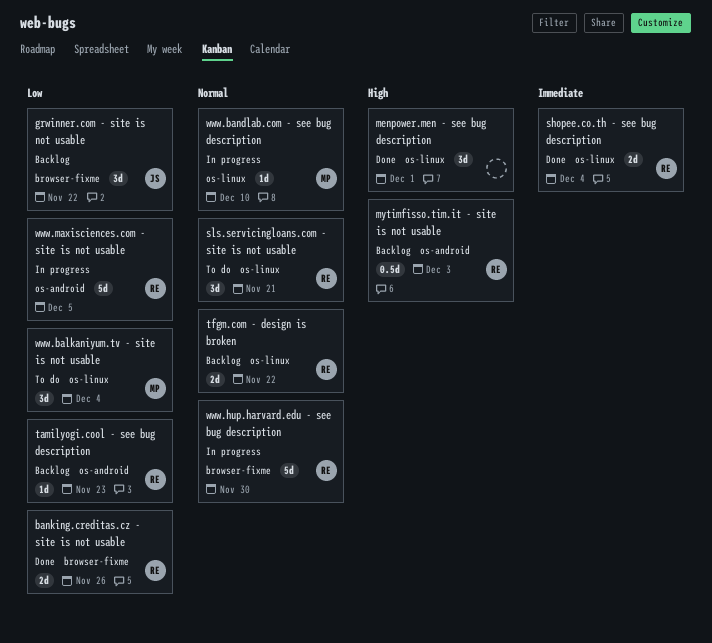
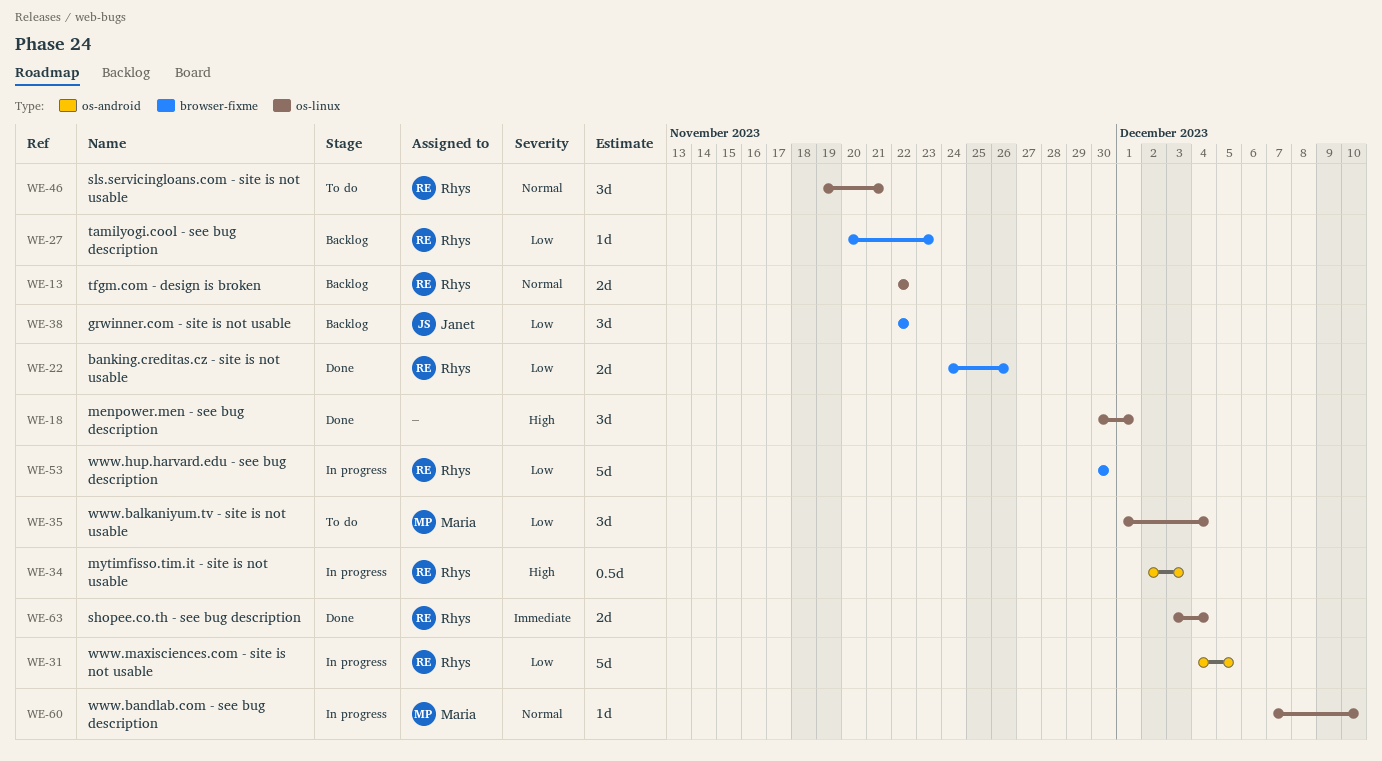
mytimfisso.tim.it - site is not usable, status: Backlog -> In progress
tamilyogi.cool - see bug description, label: os-android -> browser-fixme
www.hup.harvard.edu - see bug description, priority: Normal -> Low

